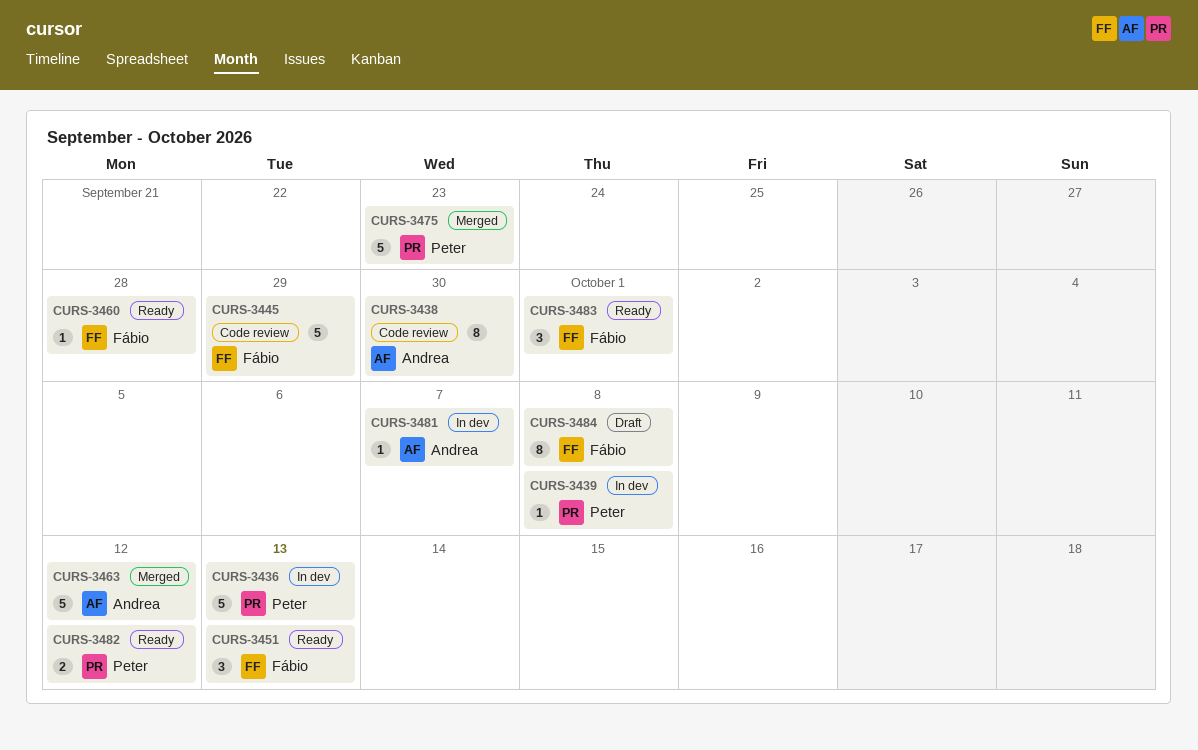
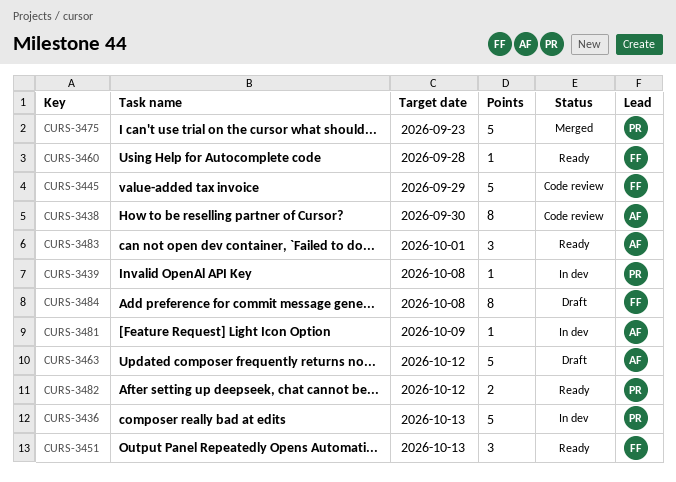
CURS-3463, status: Merged -> Draft
CURS-3481, due: Oct 7 -> Oct 9
CURS-3483, owner: Fábio -> Andrea

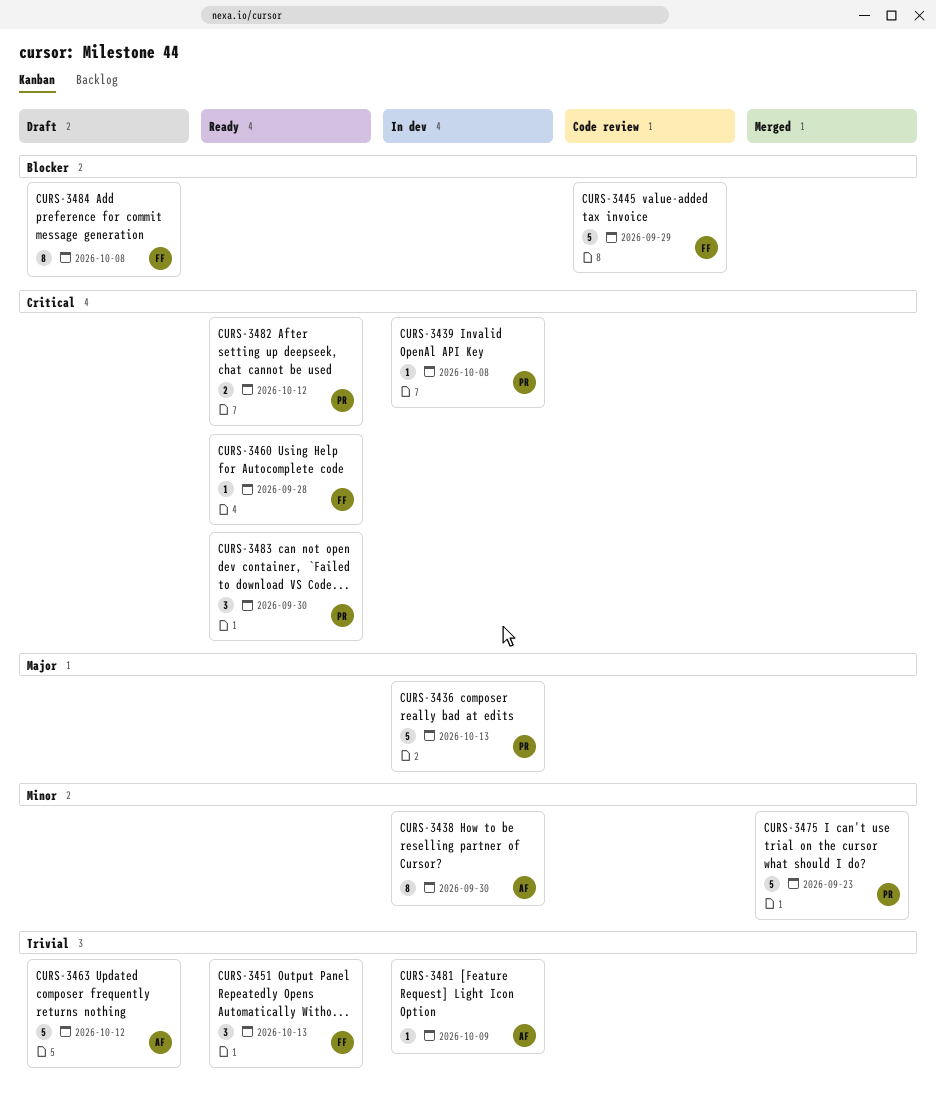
CURS-3438, status: Code review -> In dev
CURS-3483, owner: AF -> PR
CURS-3483, due: Oct 1 -> Sep 30

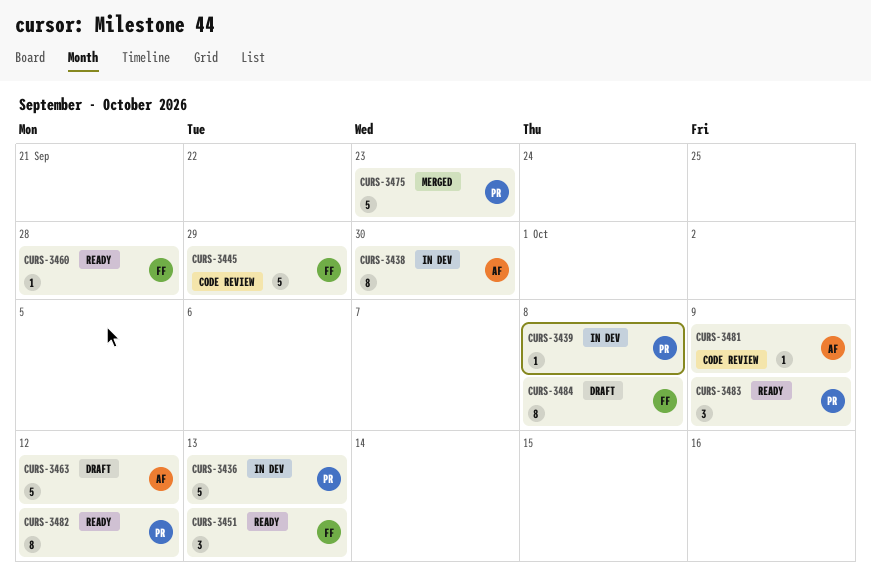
CURS-3481, status: In dev -> Code review
CURS-3482, estimate: 2 -> 8
CURS-3483, due: Sep 30 -> Oct 9

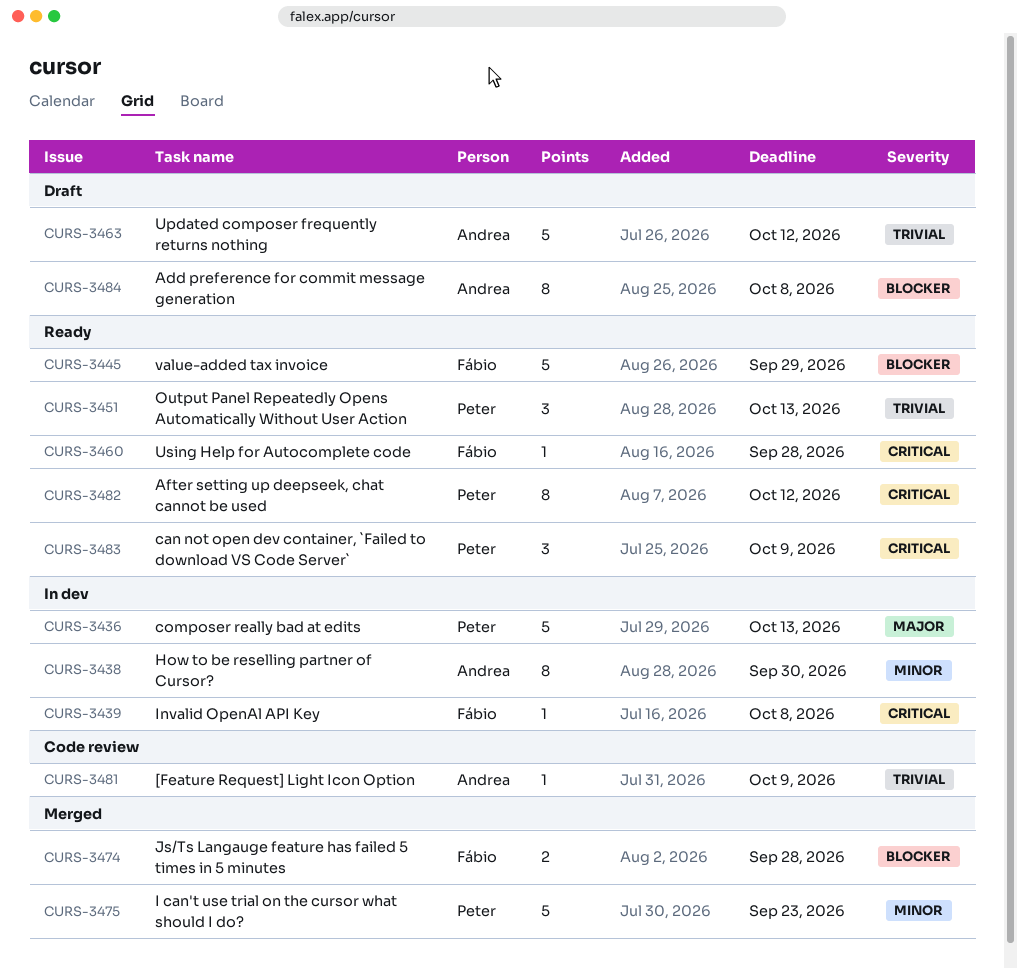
CURS-3439, owner: Peter -> Fábio
CURS-3445, status: Code review -> Ready
CURS-3451, owner: Fábio -> Peter
CURS-3474: none -> present
CURS-3484, owner: Fábio -> Andrea

